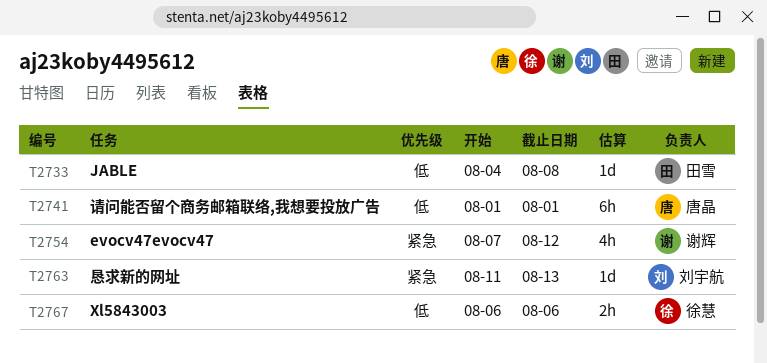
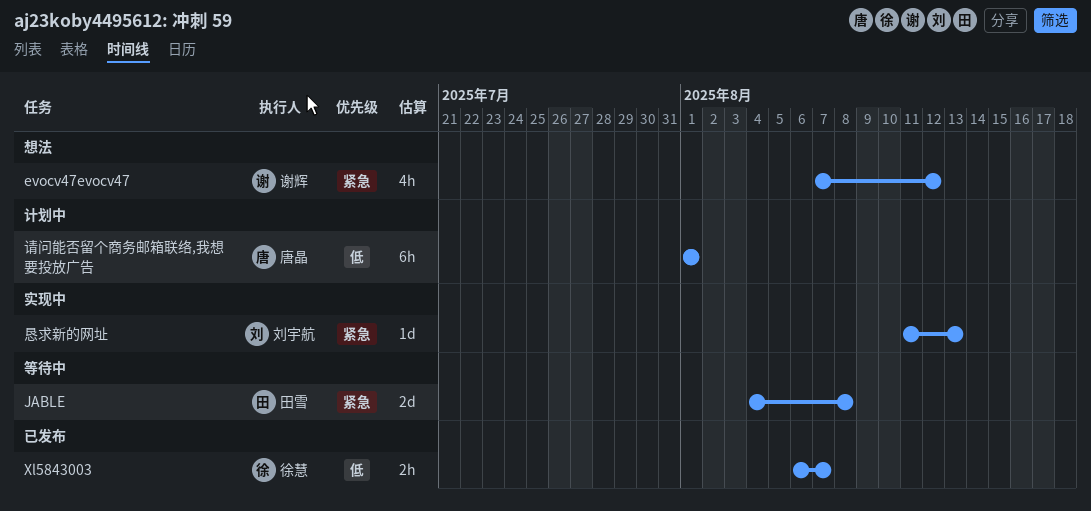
JABLE, priority: 低 -> 紧急
JABLE, estimate: 1d -> 2d
Xl5843003, due: Aug 6 -> Aug 7

